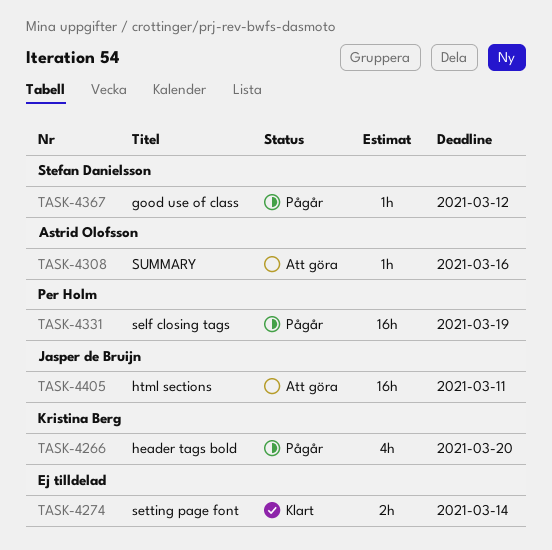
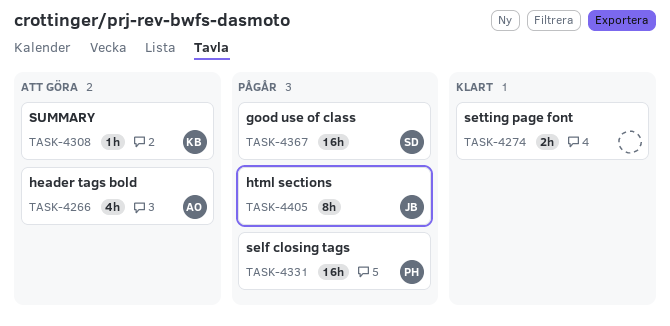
TASK-4266, status: Pågår -> Att göra
TASK-4266, owner: Kristina Berg -> Astrid Olofsson
TASK-4308, owner: Astrid Olofsson -> Kristina Berg
TASK-4367, estimate: 1h -> 16h
TASK-4405, status: Att göra -> Pågår
TASK-4405, estimate: 16h -> 8h

